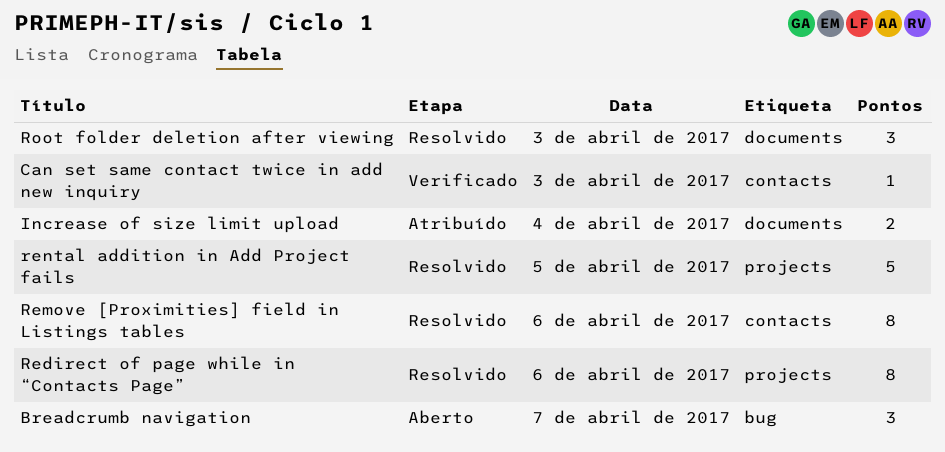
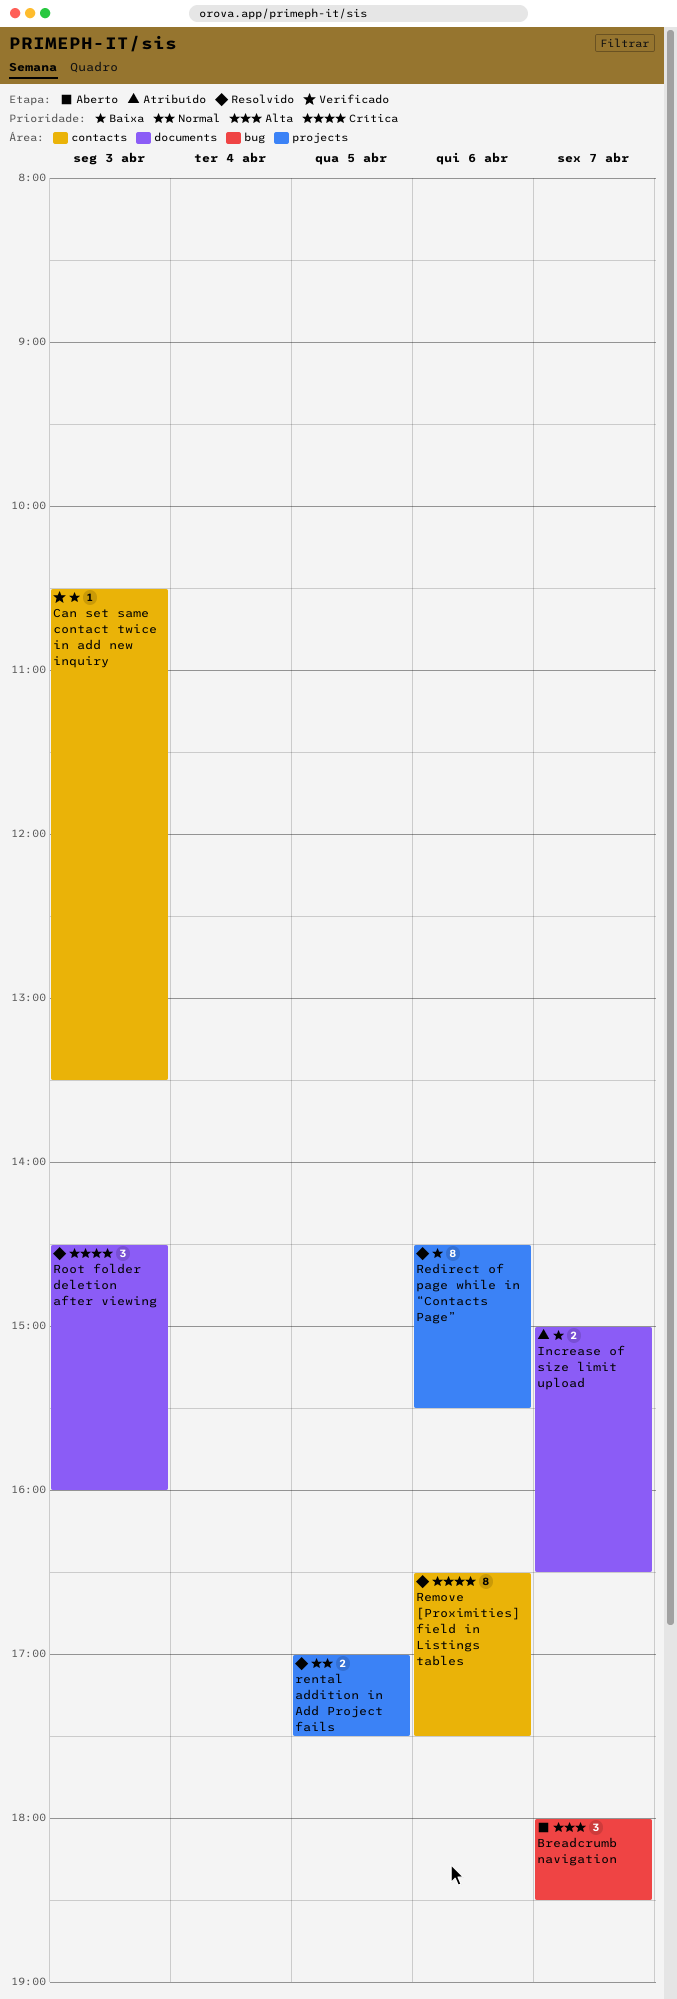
Increase of size limit upload, day: Apr 4 -> Apr 7
rental addition in Add Project fails, estimate: 5 -> 2

